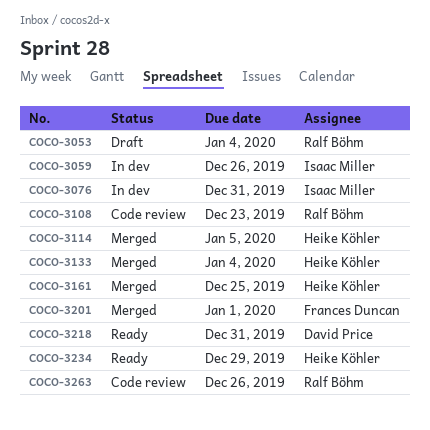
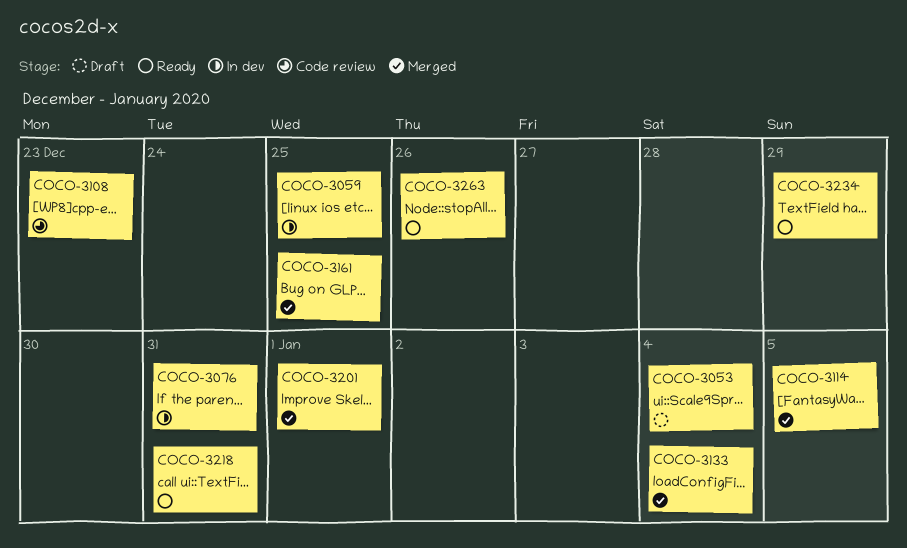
COCO-3059, due: Dec 26 -> Dec 25
COCO-3263, status: Code review -> Ready

